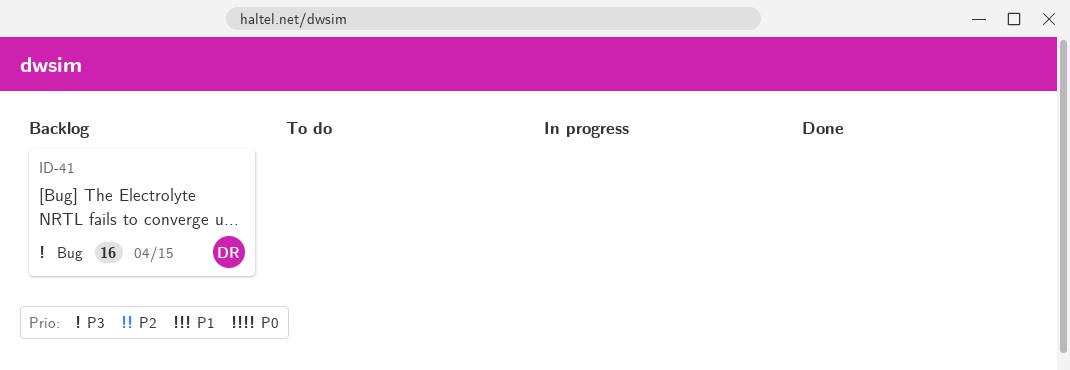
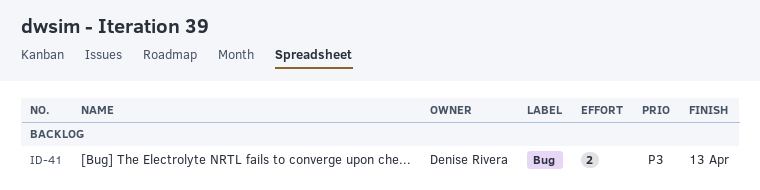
ID-41, estimate: 16 -> 2
ID-41, due: Apr 15 -> Apr 13

